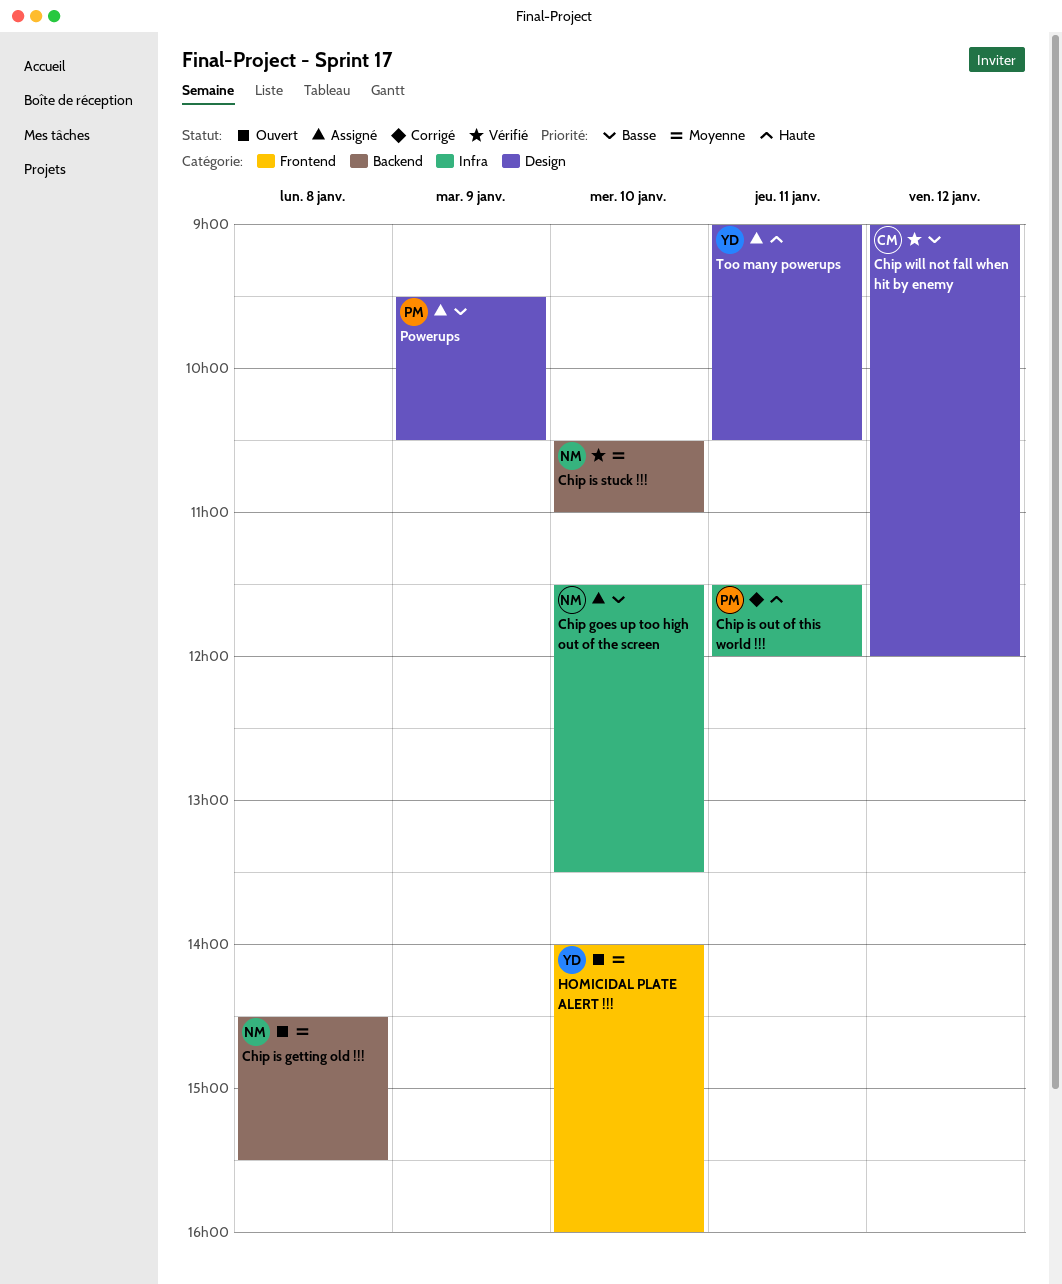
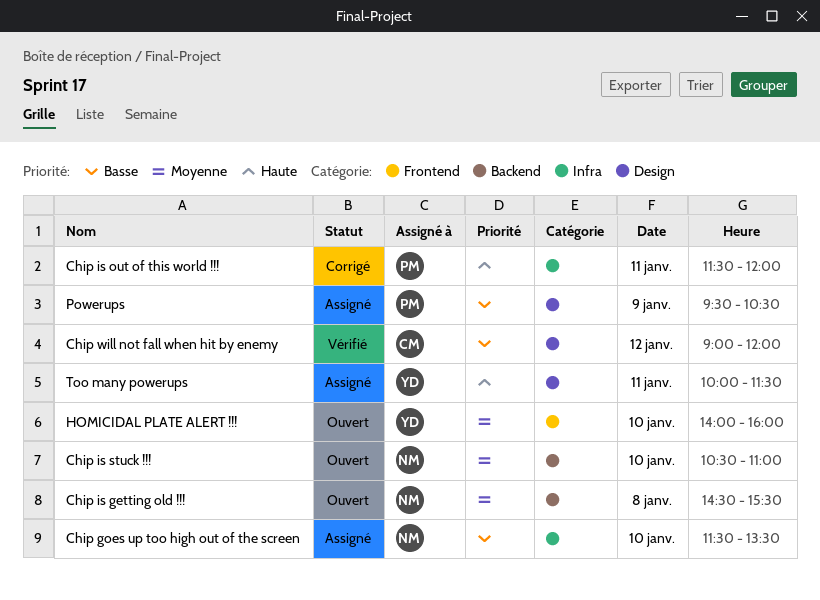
Chip is stuck !!!, status: Vérifié -> Ouvert
Too many powerups, begins: 09:00 -> 10:00
Too many powerups, ends: 10:30 -> 11:30

